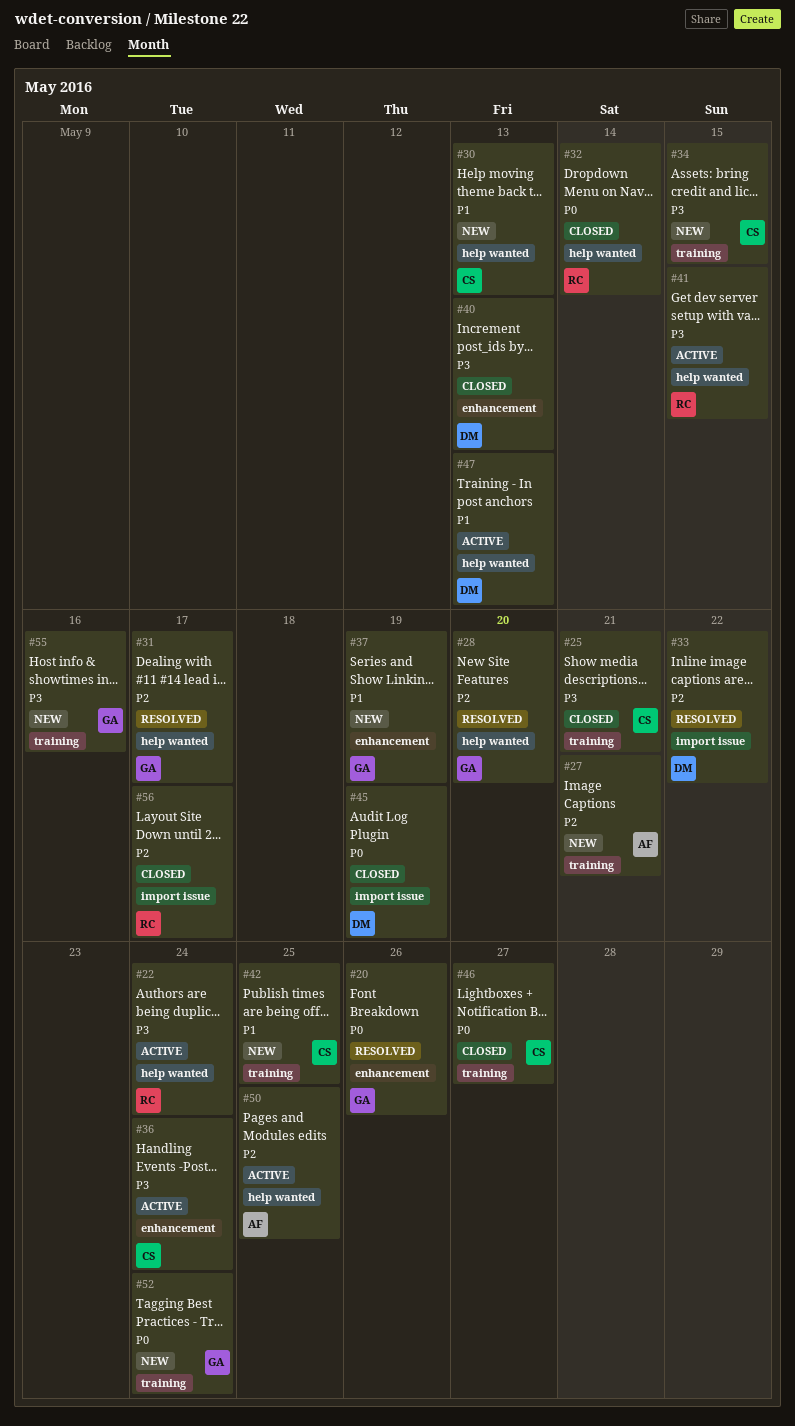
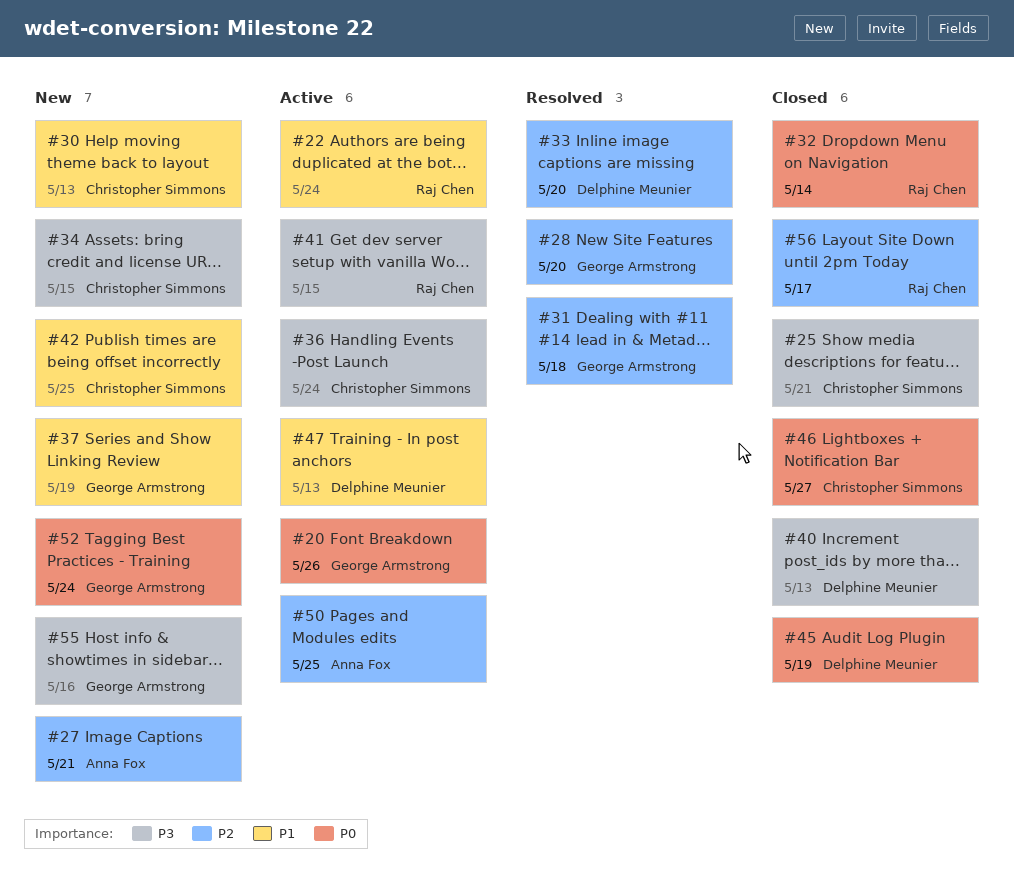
#20, status: Resolved -> Active
#22, priority: P3 -> P1
#31, due: May 17 -> May 18
#33, due: May 22 -> May 20

